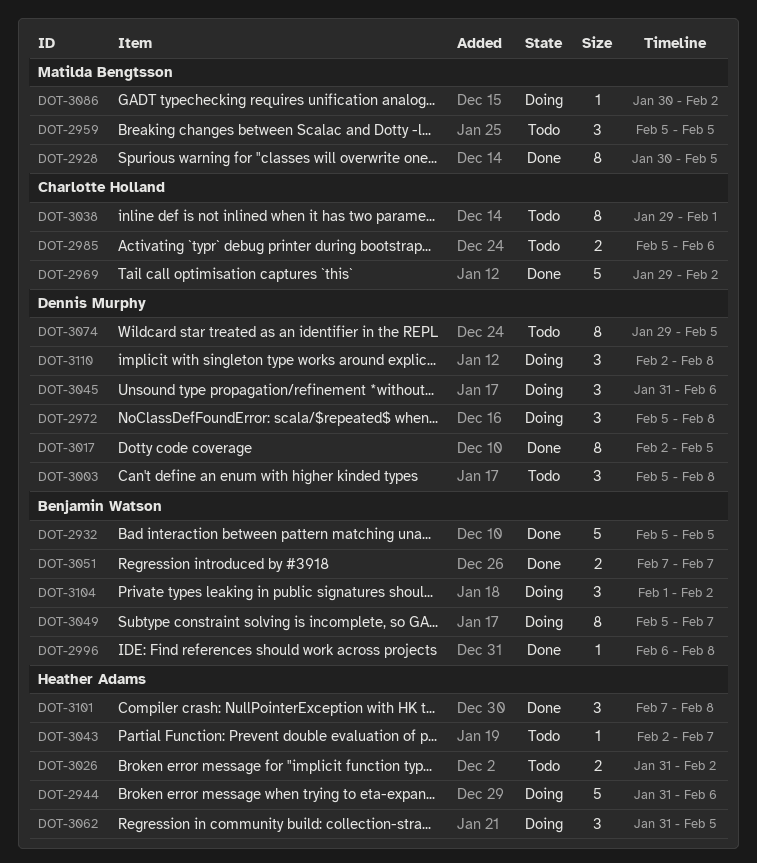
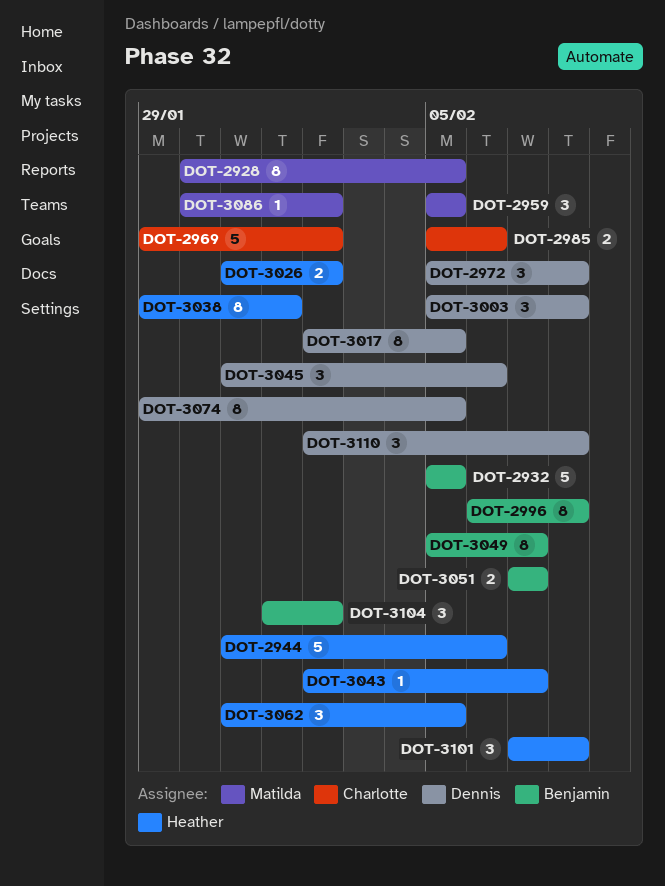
DOT-2996, estimate: 1 -> 8
DOT-3038, owner: Charlotte Holland -> Heather Adams

